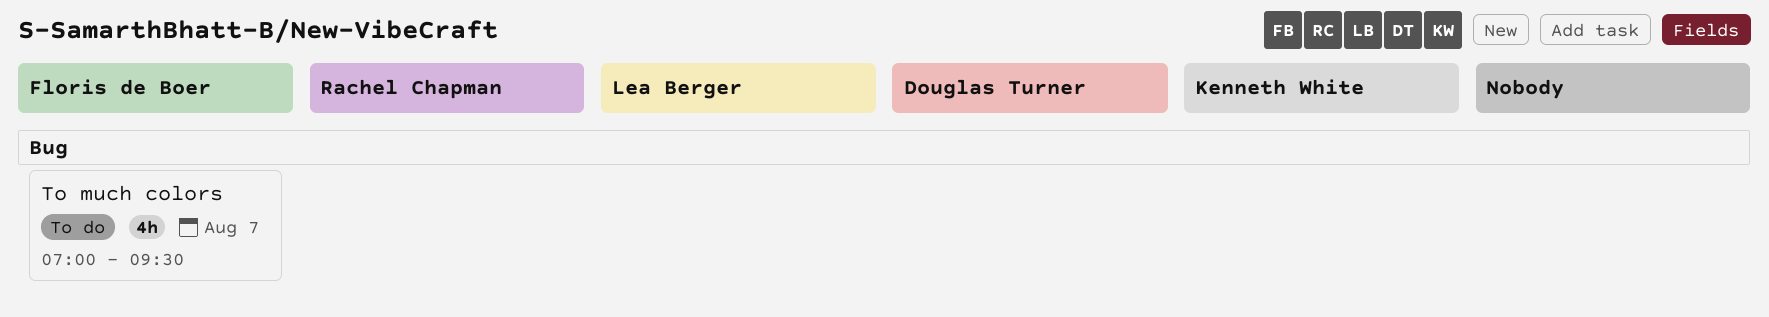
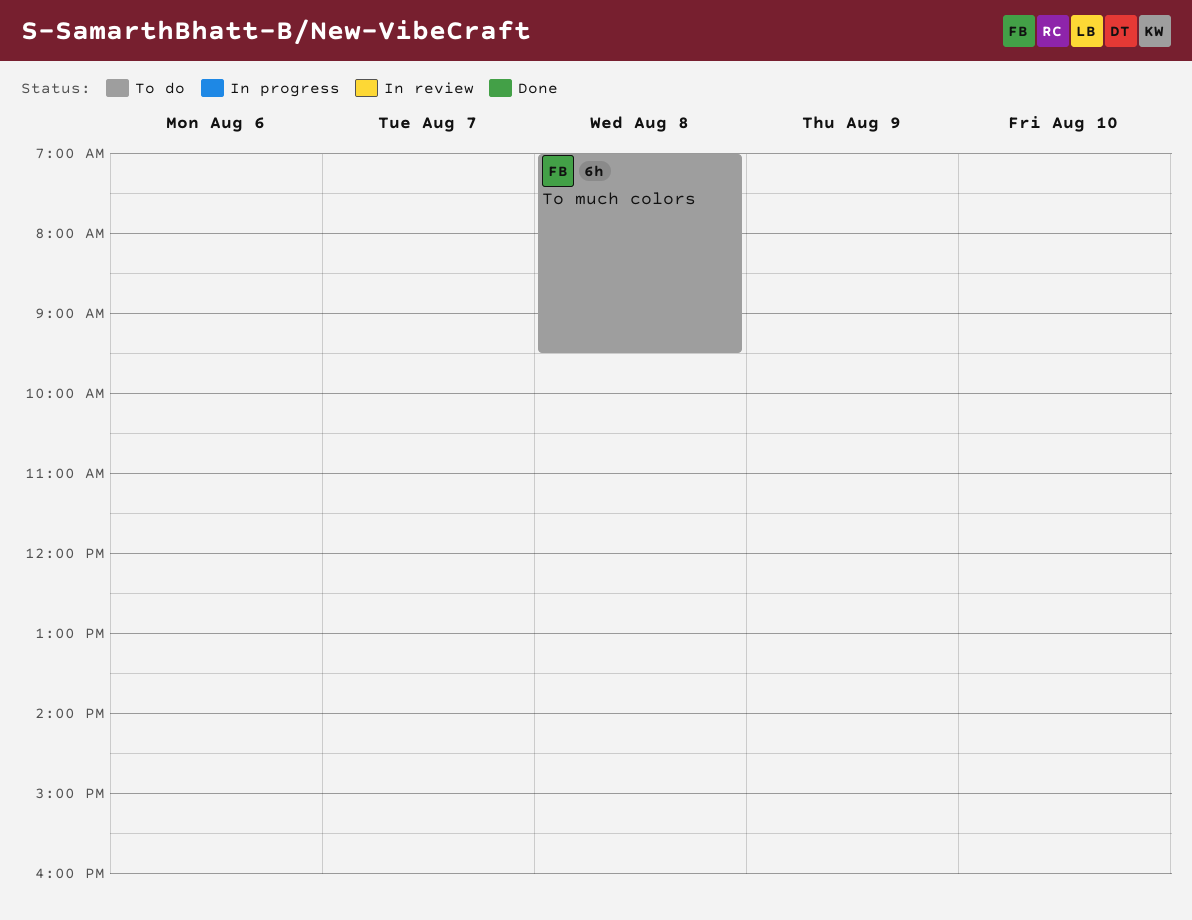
To much colors, estimate: 4h -> 6h
To much colors, day: Aug 7 -> Aug 8

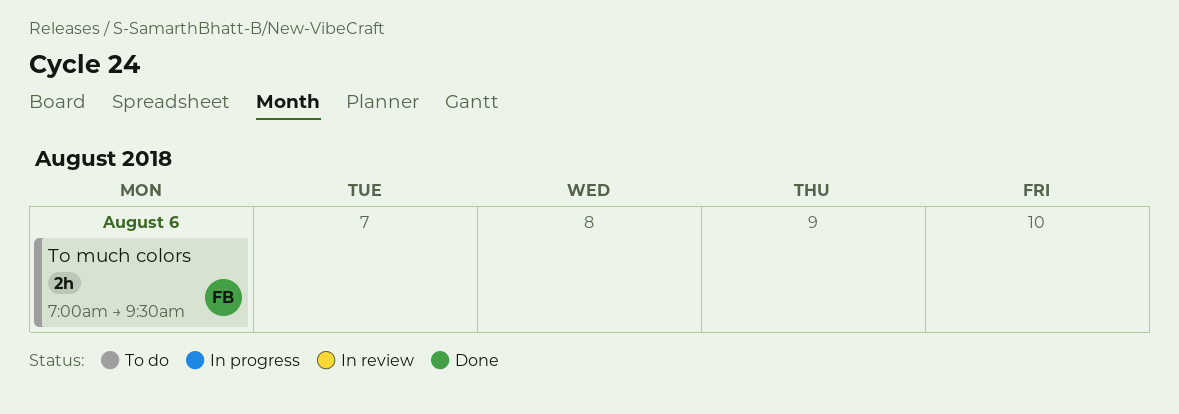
To much colors, estimate: 6h -> 2h
To much colors, day: Aug 8 -> Aug 6

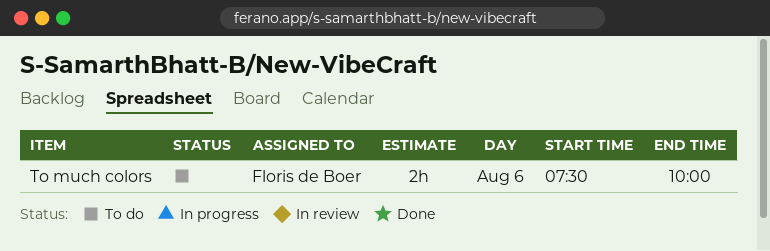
To much colors, begins: 07:00 -> 07:30
To much colors, ends: 09:30 -> 10:00

